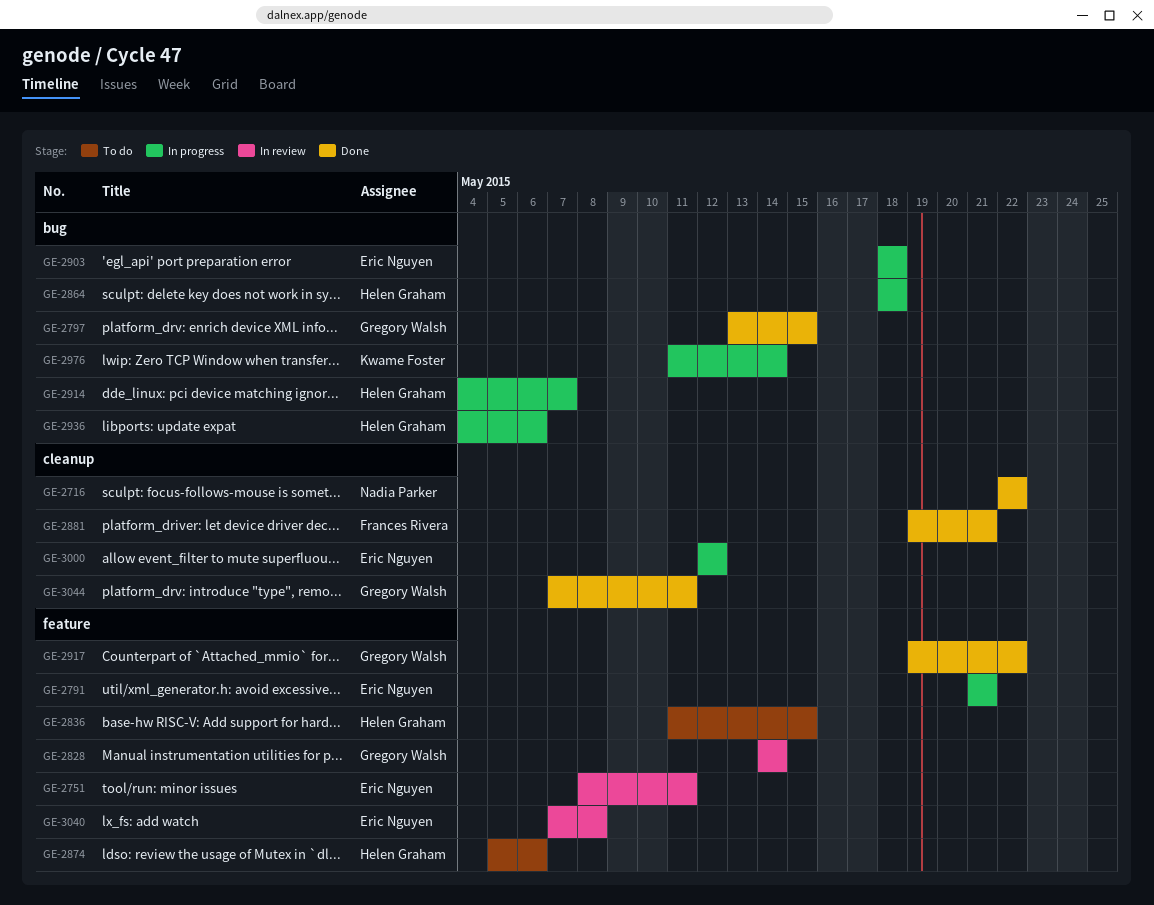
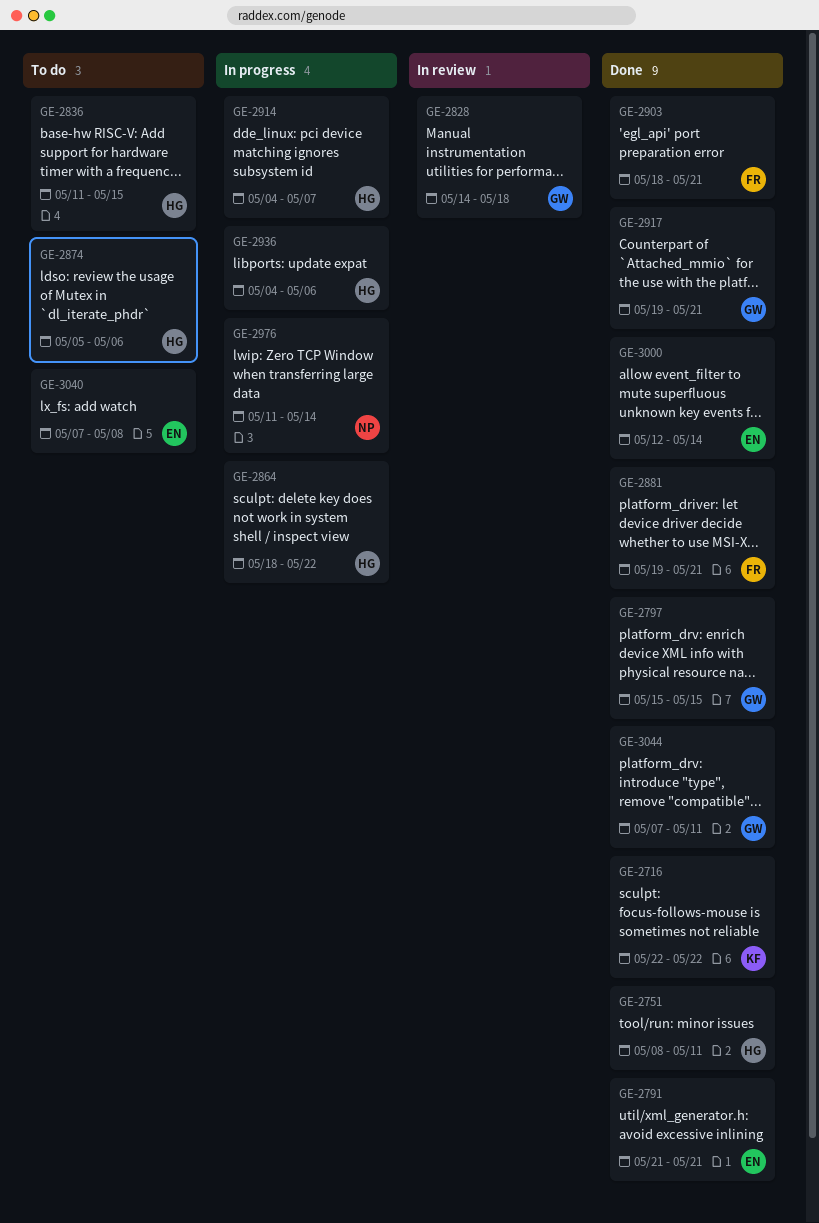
GE-2716, owner: Nadia Parker -> Kwame Foster
GE-2751, status: In review -> Done
GE-2751, owner: Eric Nguyen -> Helen Graham
GE-2791, status: In progress -> Done
GE-2797, start: May 13 -> May 15
GE-2828, due: May 14 -> May 18
GE-2864, due: May 18 -> May 22
GE-2903, status: In progress -> Done
GE-2903, owner: Eric Nguyen -> Frances Rivera
GE-2903, due: May 18 -> May 21
GE-2917, due: May 22 -> May 21
GE-2976, owner: Kwame Foster -> Nadia Parker
GE-3000, status: In progress -> Done
GE-3000, due: May 12 -> May 14
GE-3040, status: In review -> To do

